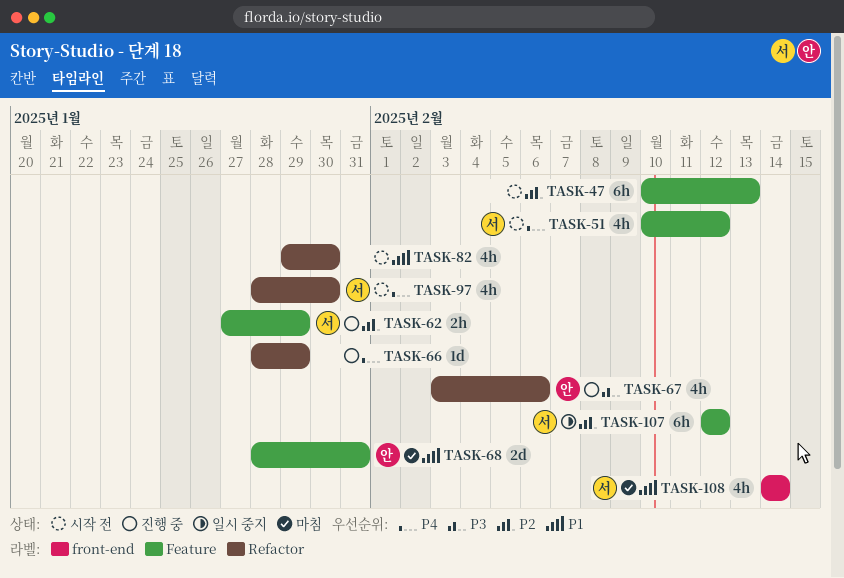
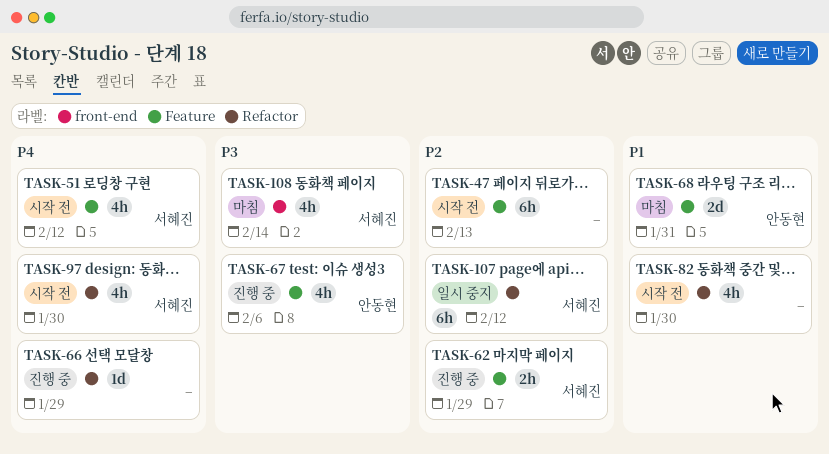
TASK-67, label: Refactor -> Feature
TASK-107, label: Feature -> Refactor
TASK-108, priority: P1 -> P3

